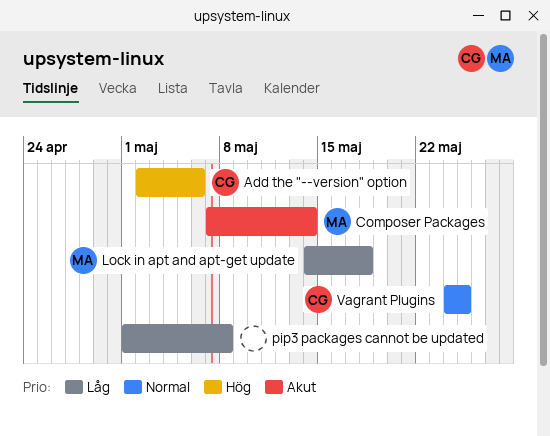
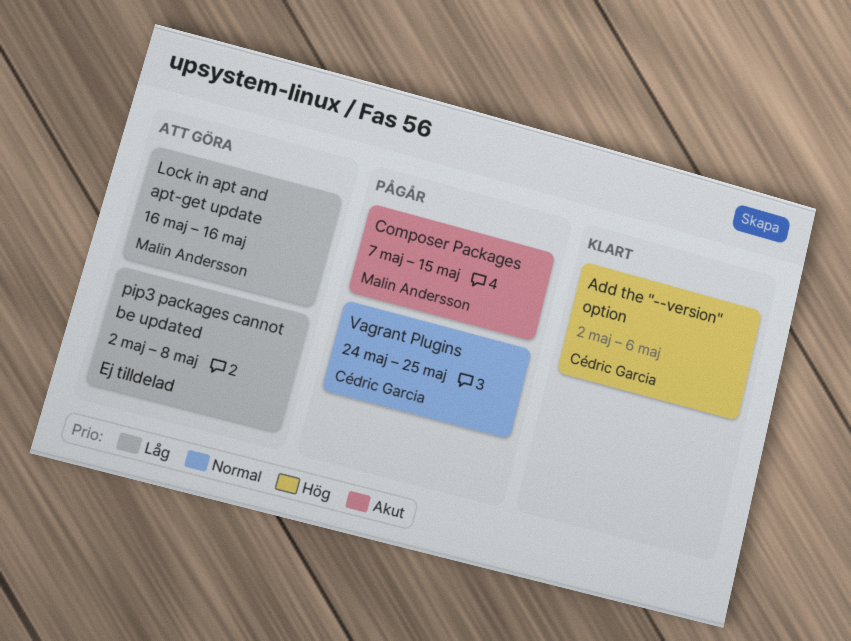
Composer Packages, due: May 14 -> May 15
Lock in apt and apt-get update, start: May 14 -> May 16
Lock in apt and apt-get update, due: May 18 -> May 16
pip3 packages cannot be updated, start: May 1 -> May 2

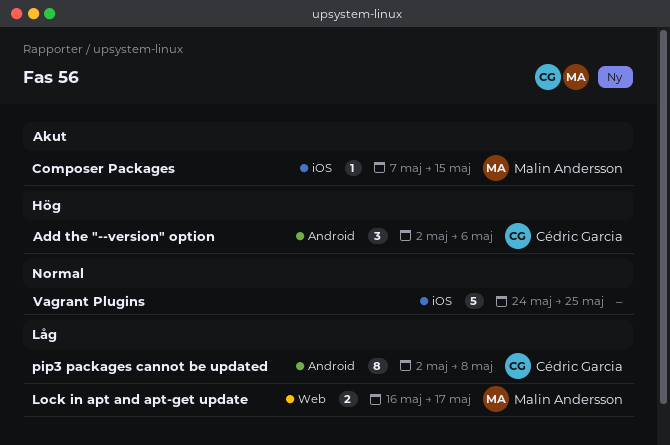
Lock in apt and apt-get update, due: May 16 -> May 17
pip3 packages cannot be updated, owner: none -> Cédric Garcia
Vagrant Plugins, owner: Cédric Garcia -> none

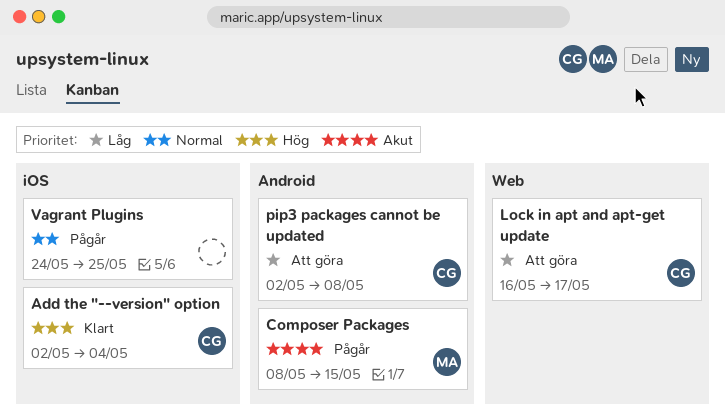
Add the "--version" option, label: Android -> iOS
Add the "--version" option, due: May 6 -> May 4
Composer Packages, label: iOS -> Android
Composer Packages, start: May 7 -> May 8
Lock in apt and apt-get update, owner: Malin Andersson -> Cédric Garcia

